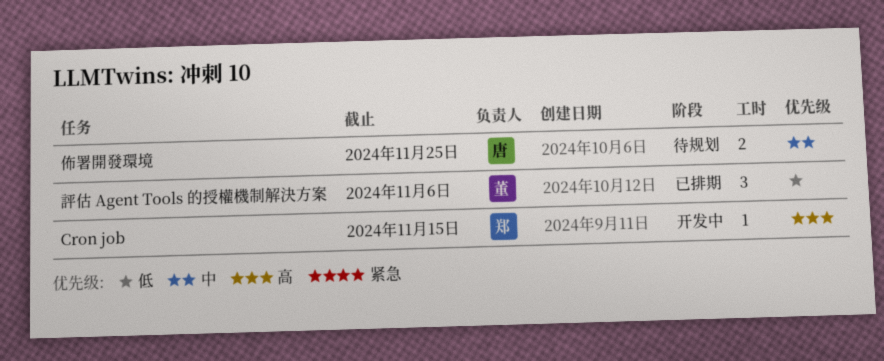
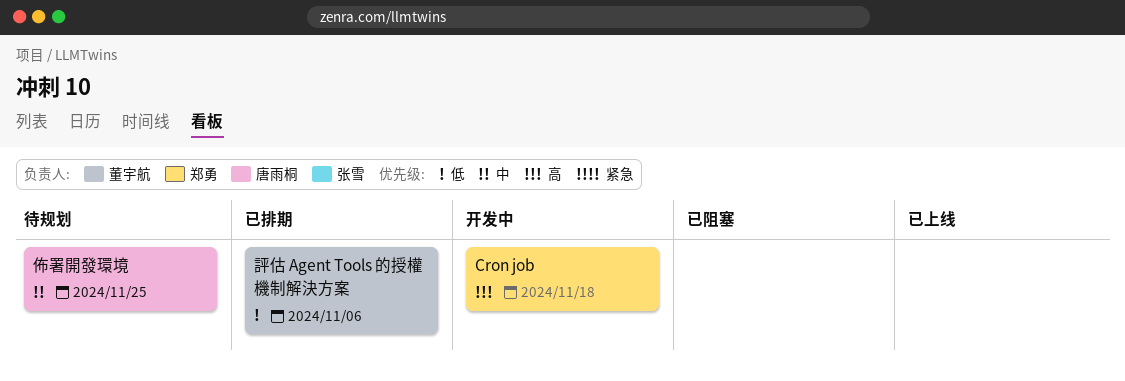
Cron job, due: Nov 15 -> Nov 18

